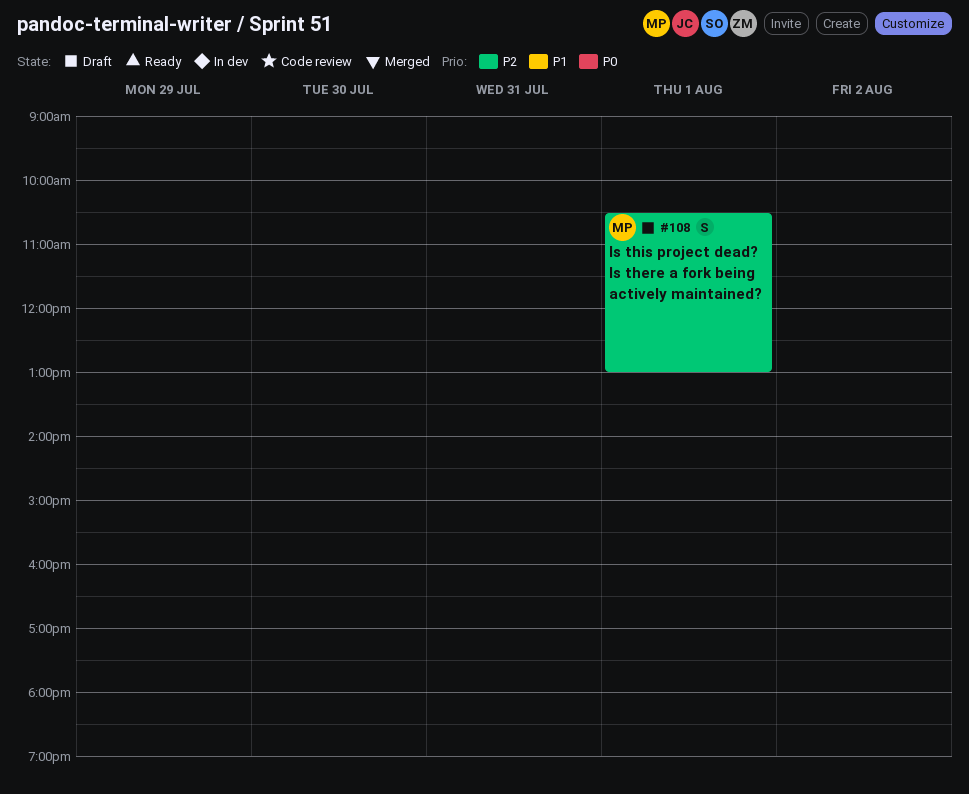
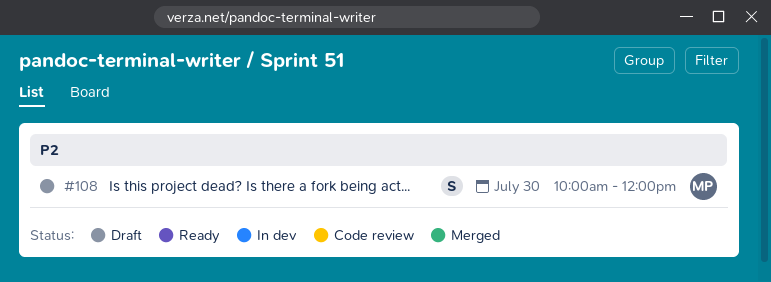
#108, day: Aug 1 -> Jul 30
#108, begins: 10:30 -> 10:00
#108, ends: 13:00 -> 12:00

